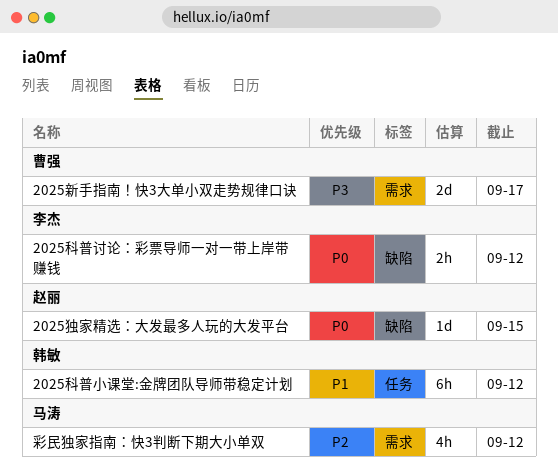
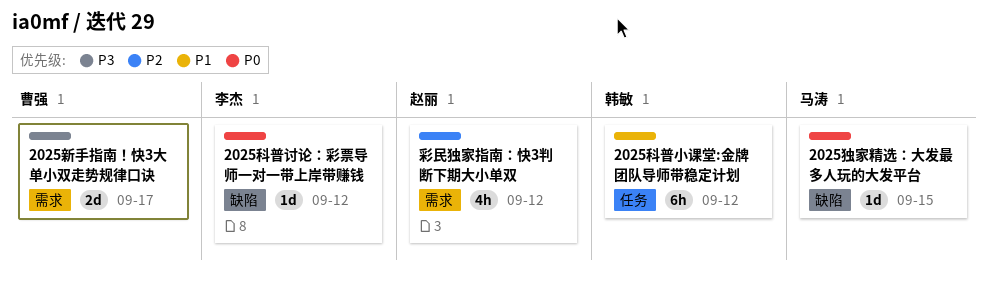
2025独家精选：大发最多人玩的大发平台, owner: 赵丽 -> 马涛
2025科普讨论：彩票导师一对一带上岸带赚钱, estimate: 2h -> 1d
彩民独家指南：快3判断下期大小单双, owner: 马涛 -> 赵丽

